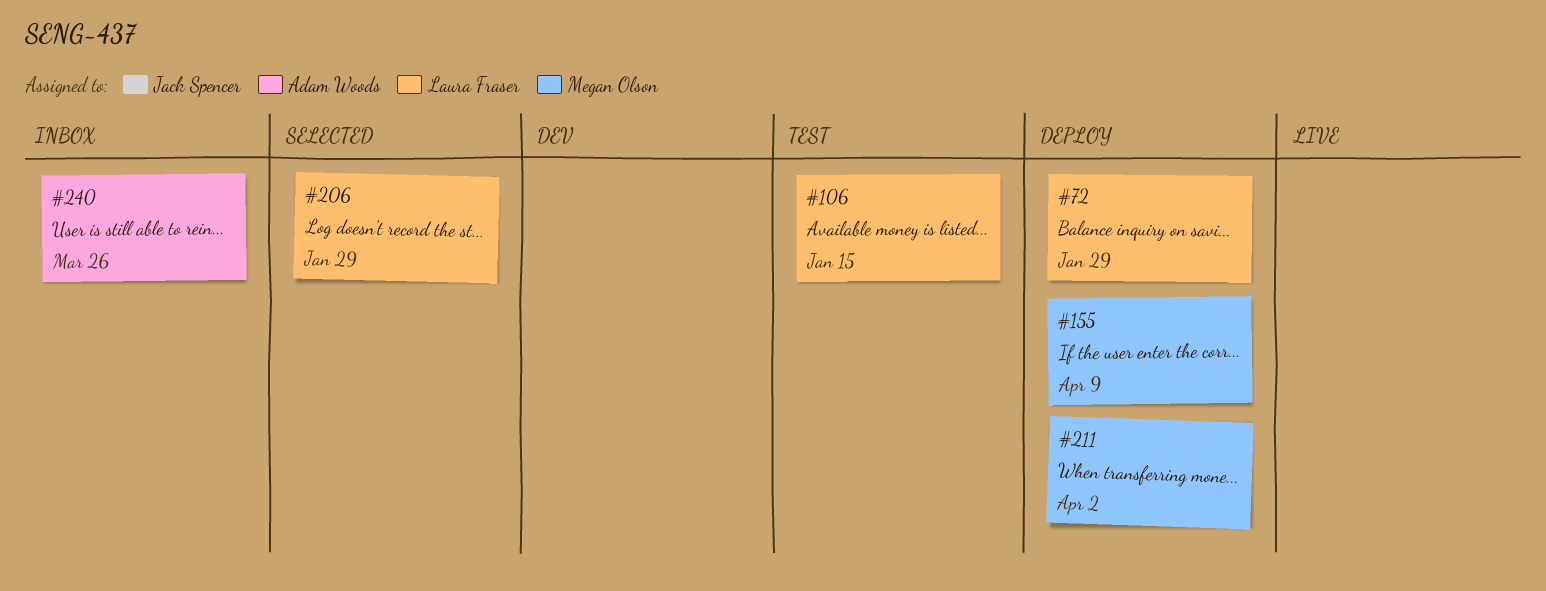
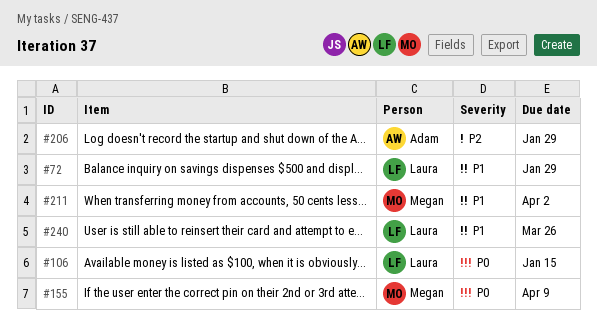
#206, owner: Laura Fraser -> Adam Woods
#240, owner: Adam Woods -> Laura Fraser

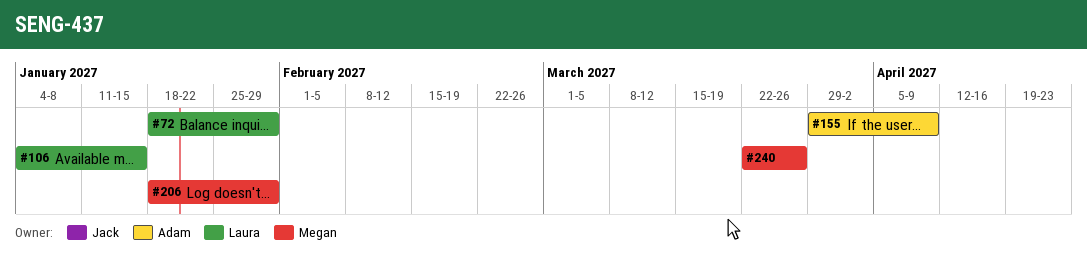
#155, owner: Megan -> Adam
#206, owner: Adam -> Megan
#211: present -> none
#240, owner: Laura -> Megan

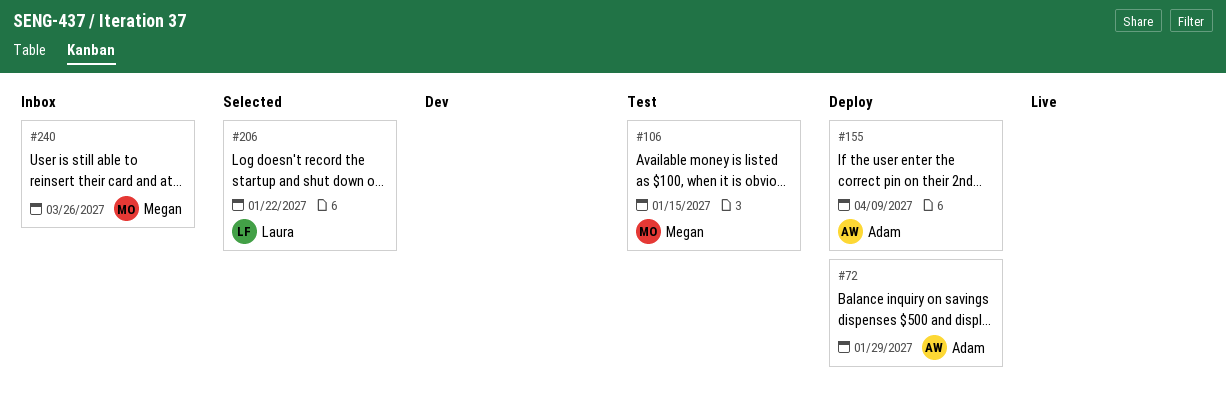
#72, owner: Laura -> Adam
#106, owner: Laura -> Megan
#206, owner: Megan -> Laura
#206, due: Jan 29 -> Jan 22

